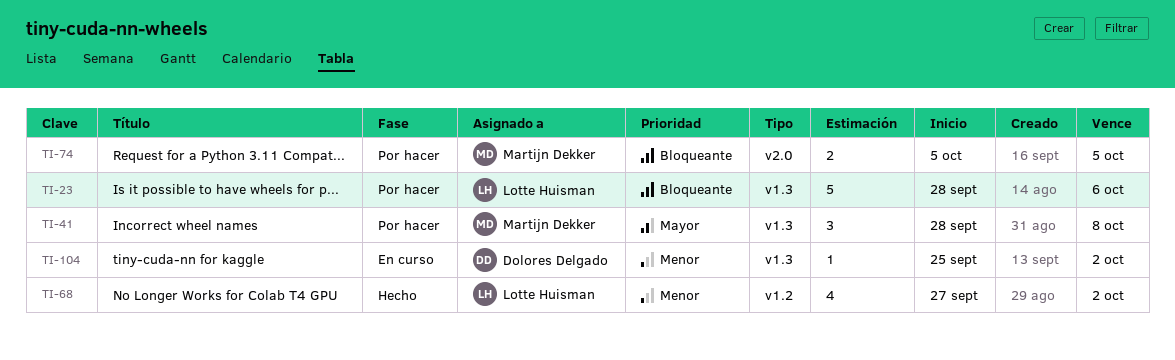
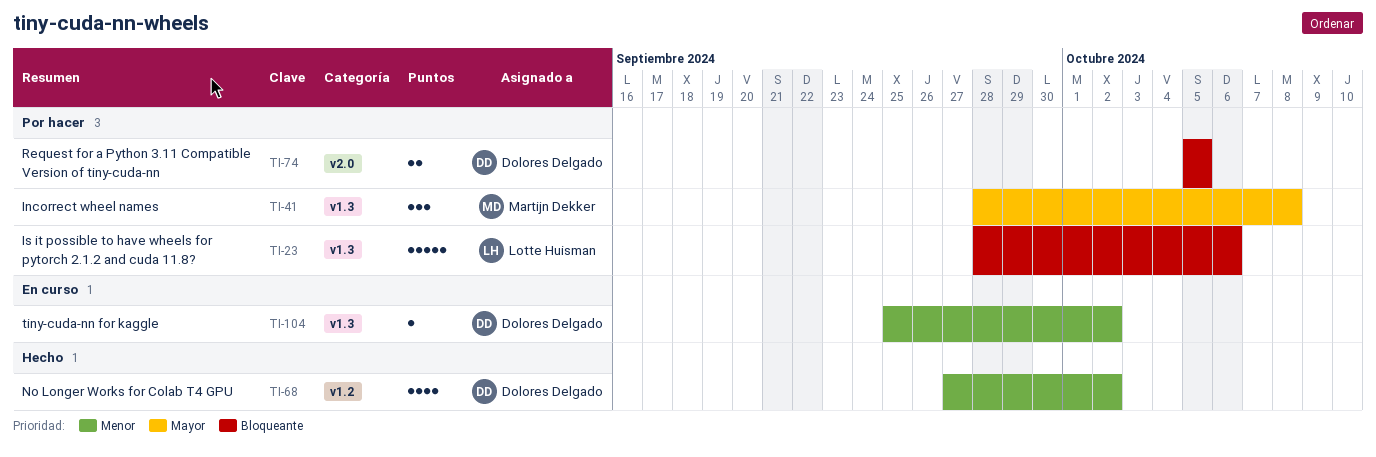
TI-68, owner: Lotte Huisman -> Dolores Delgado
TI-74, owner: Martijn Dekker -> Dolores Delgado

